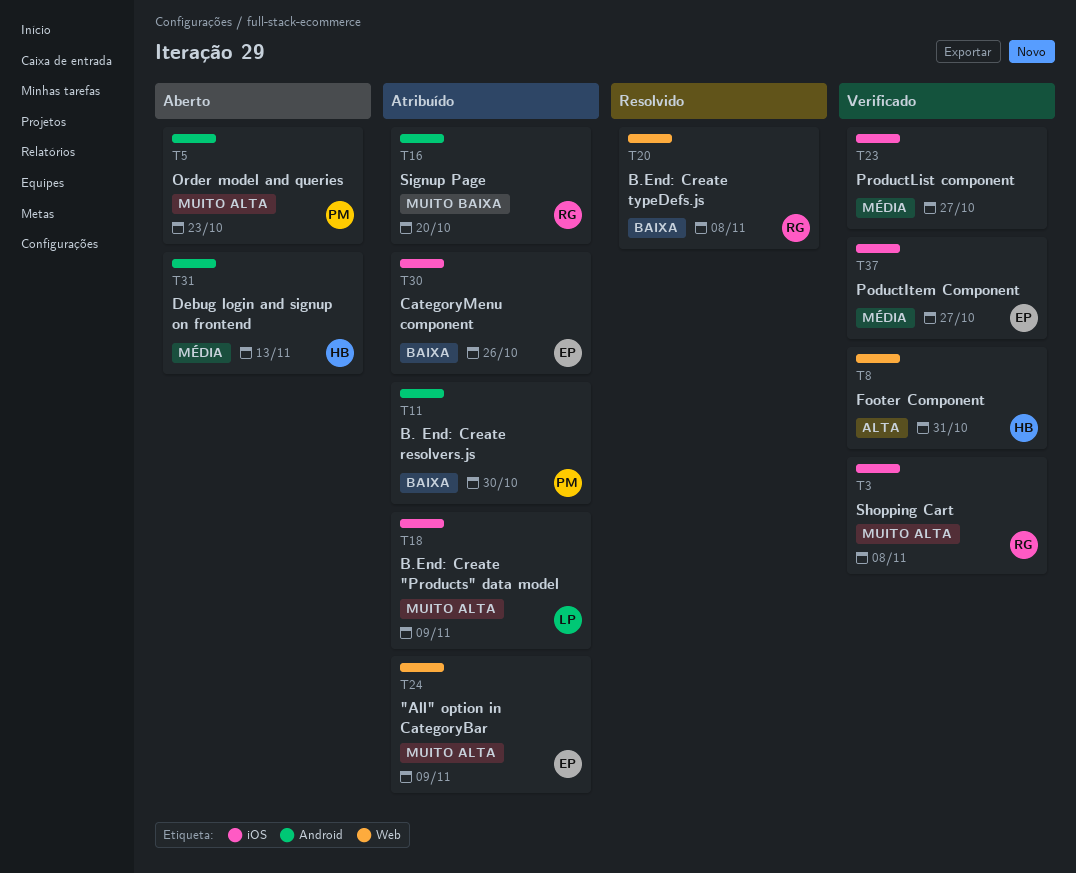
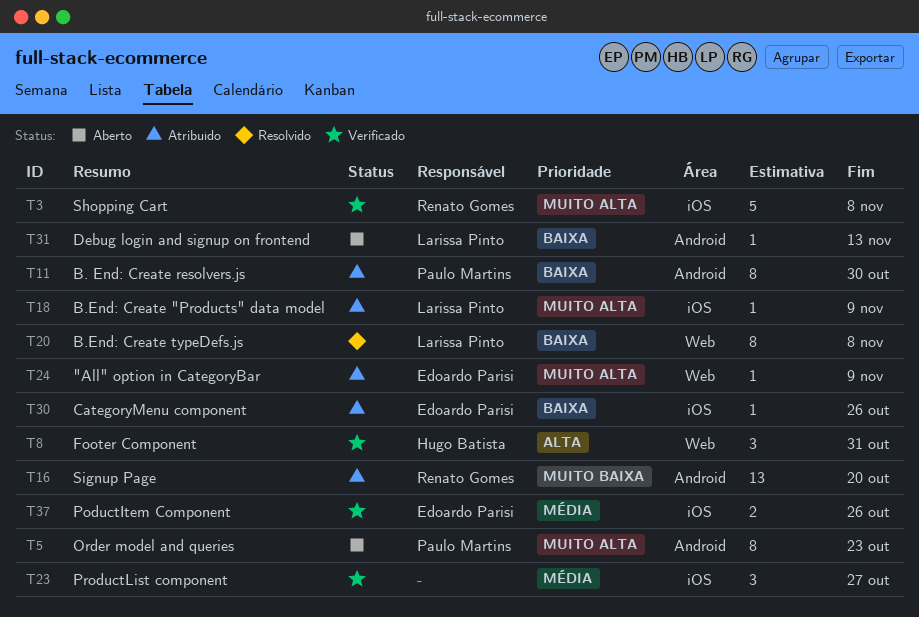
T20, owner: Renato Gomes -> Larissa Pinto
T31, owner: Hugo Batista -> Larissa Pinto
T31, priority: Média -> Baixa
T37, due: Oct 27 -> Oct 26

